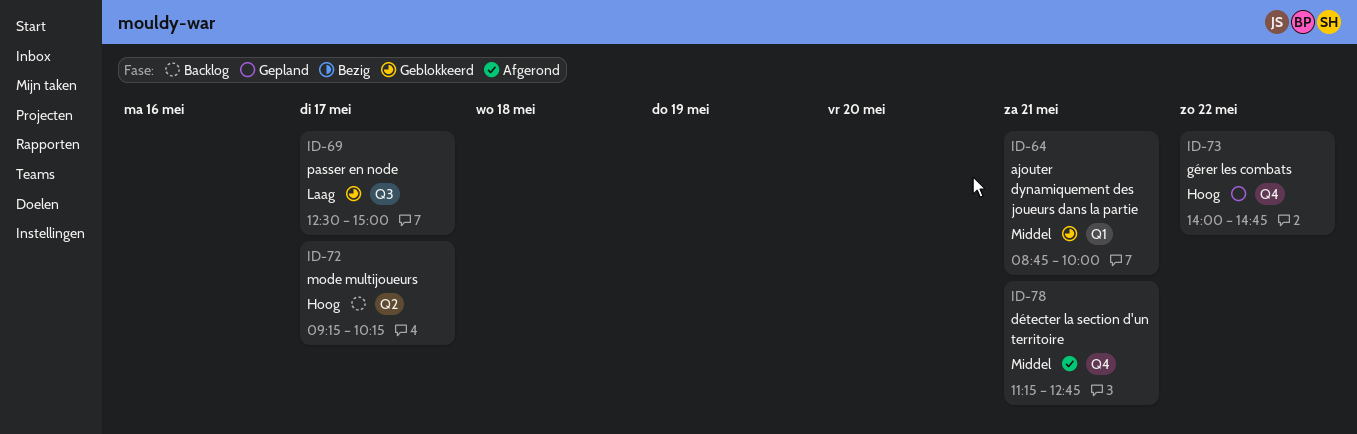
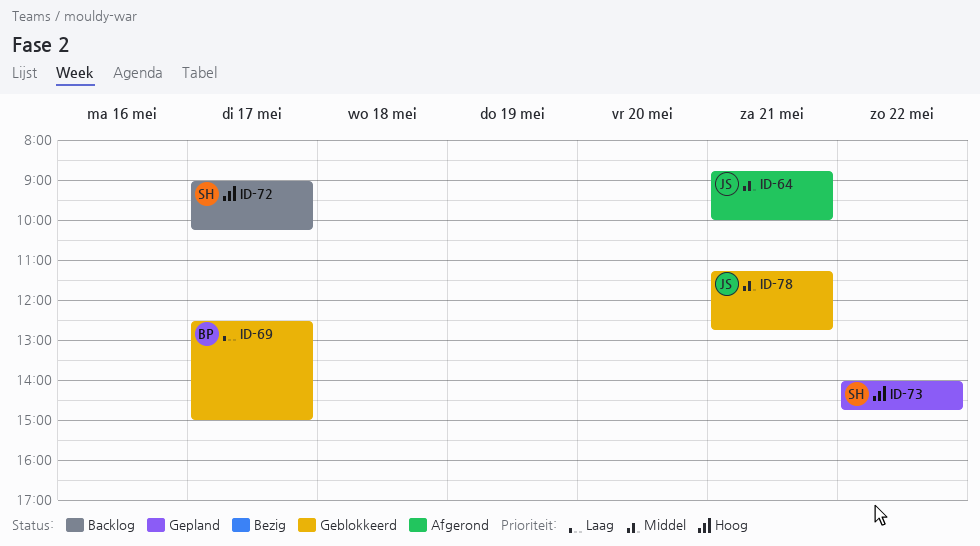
ID-64, status: Geblokkeerd -> Afgerond
ID-72, begins: 09:15 -> 09:00
ID-78, status: Afgerond -> Geblokkeerd

